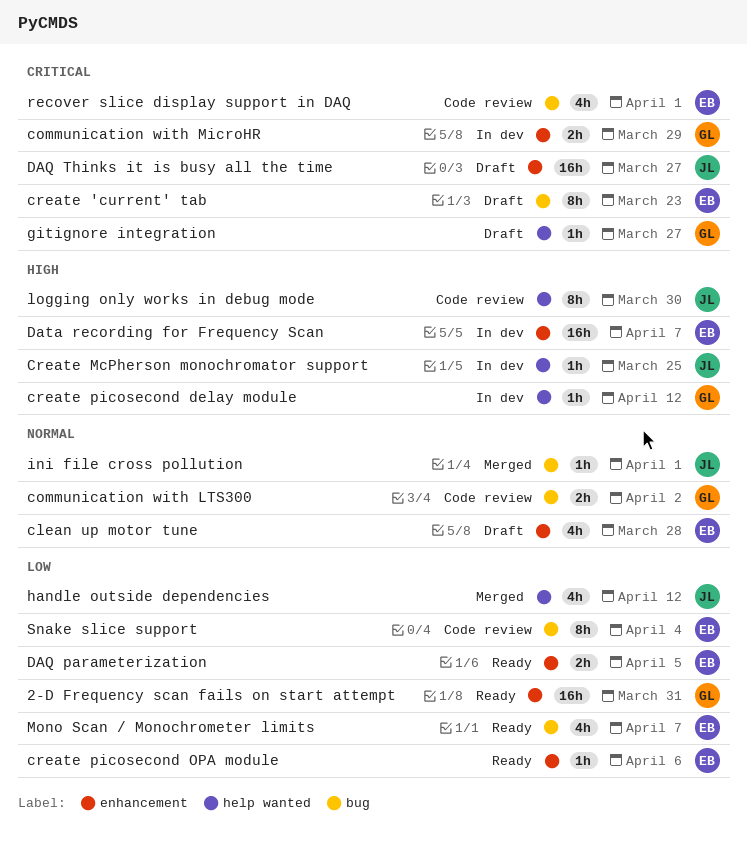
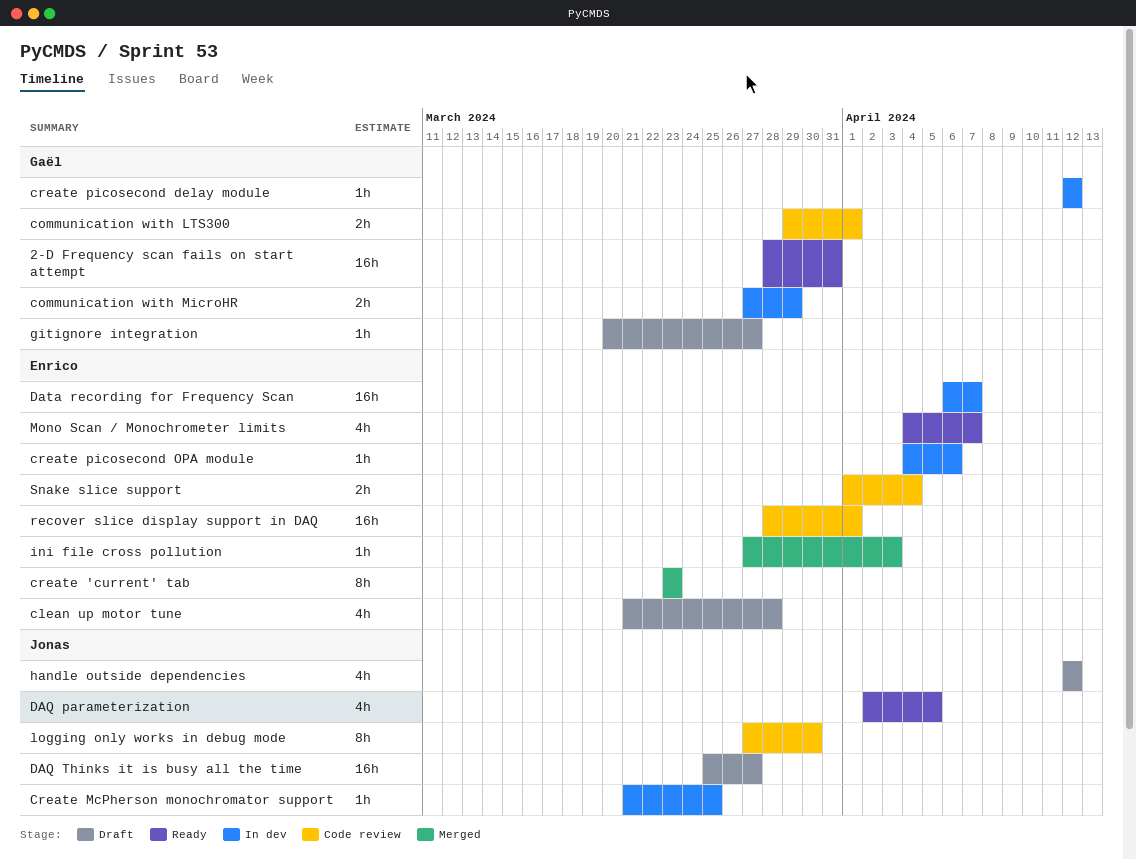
communication with LTS300, due: Apr 2 -> Apr 1
create 'current' tab, status: Draft -> Merged
create picosecond OPA module, status: Ready -> In dev
DAQ parameterization, owner: Enrico -> Jonas
DAQ parameterization, estimate: 2h -> 4h
handle outside dependencies, status: Merged -> Draft
ini file cross pollution, owner: Jonas -> Enrico
ini file cross pollution, due: Apr 1 -> Apr 3
recover slice display support in DAQ, estimate: 4h -> 16h
Snake slice support, estimate: 8h -> 2h

